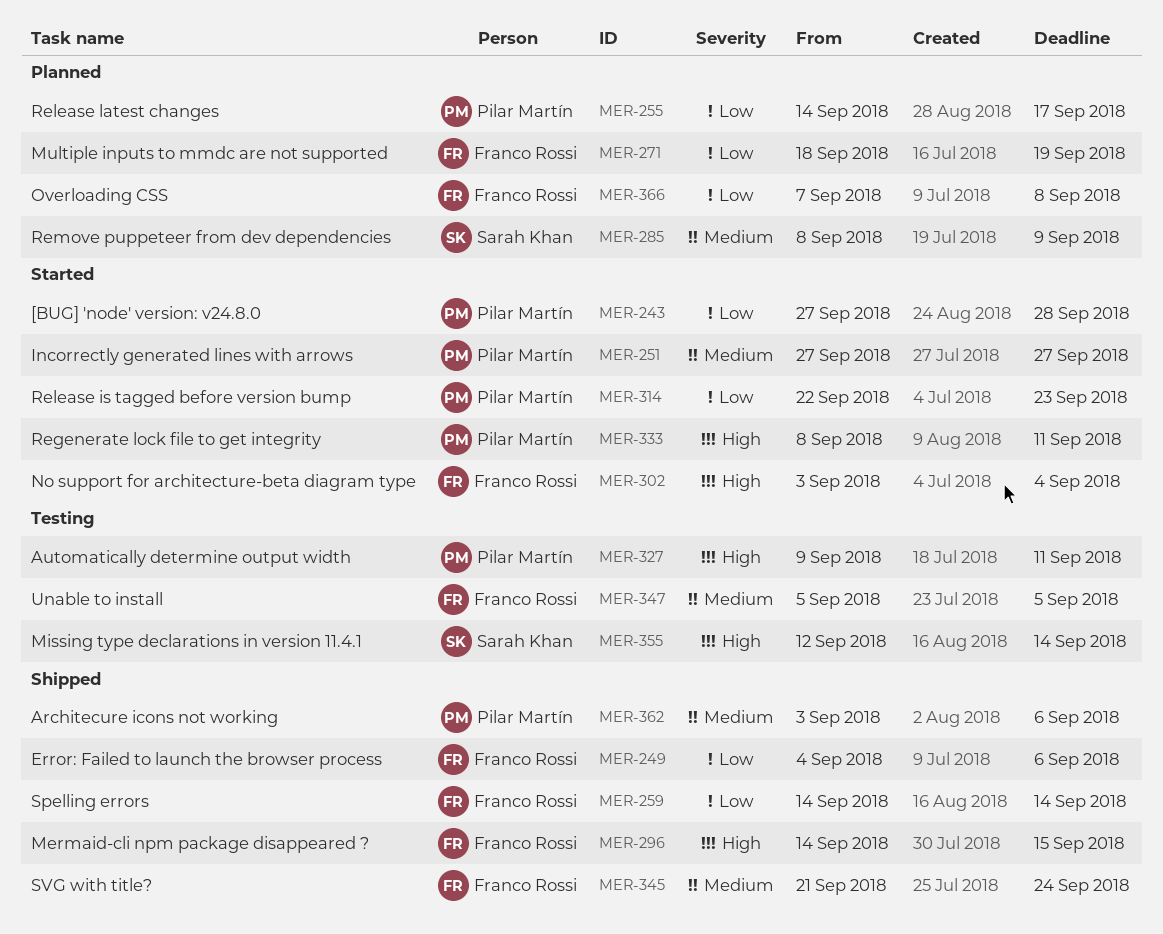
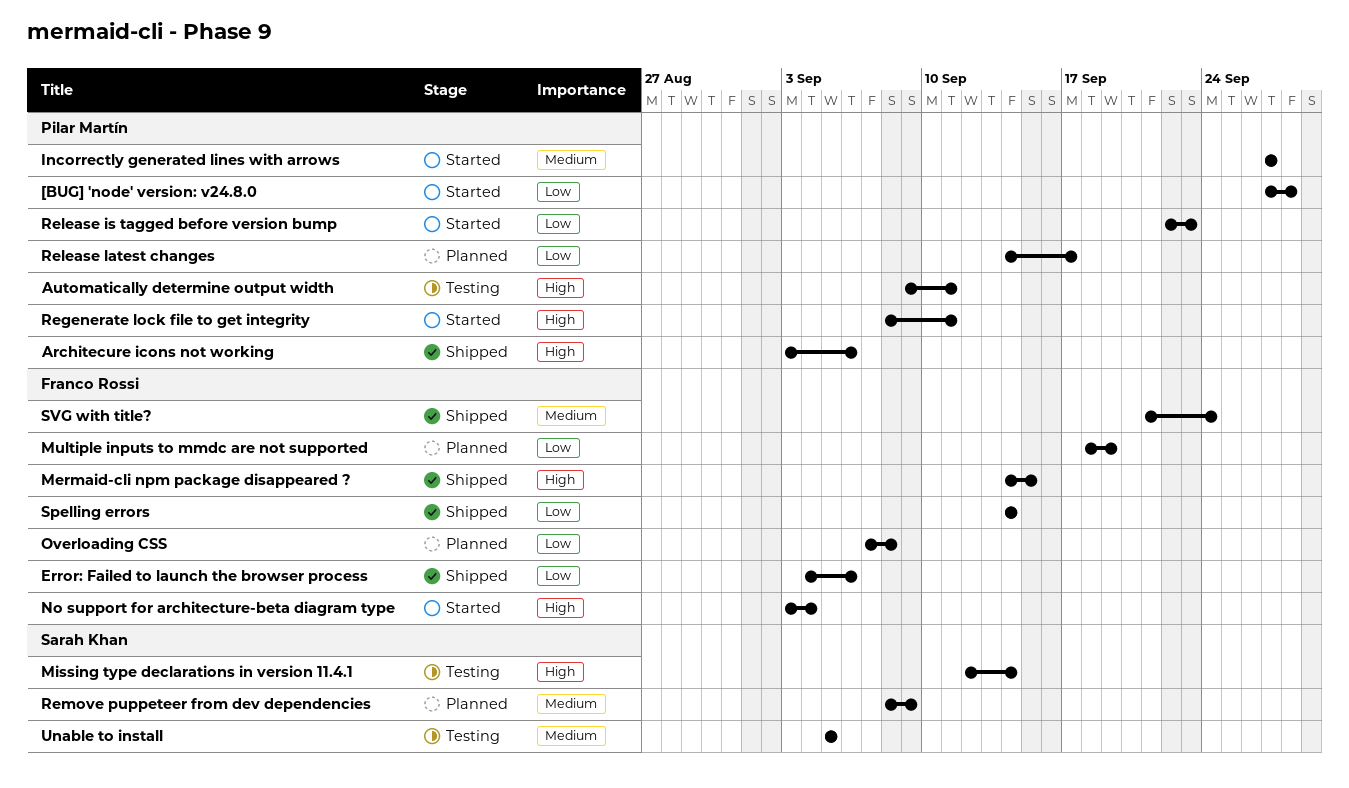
Architecure icons not working, priority: Medium -> High
Unable to install, owner: Franco Rossi -> Sarah Khan

